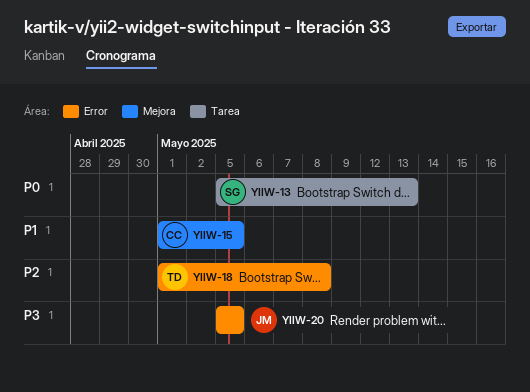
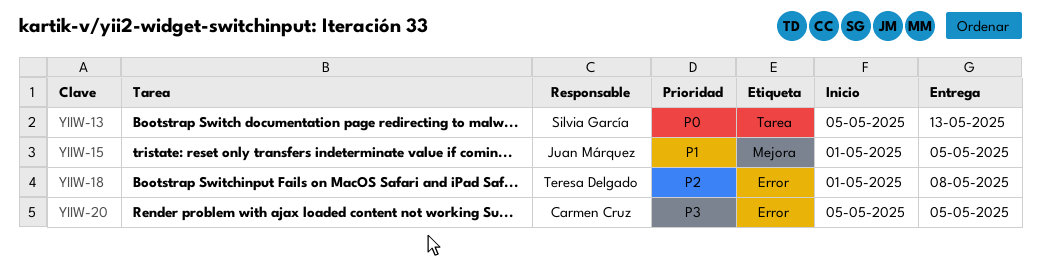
YIIW-15, owner: Carmen Cruz -> Juan Márquez
YIIW-20, owner: Juan Márquez -> Carmen Cruz

